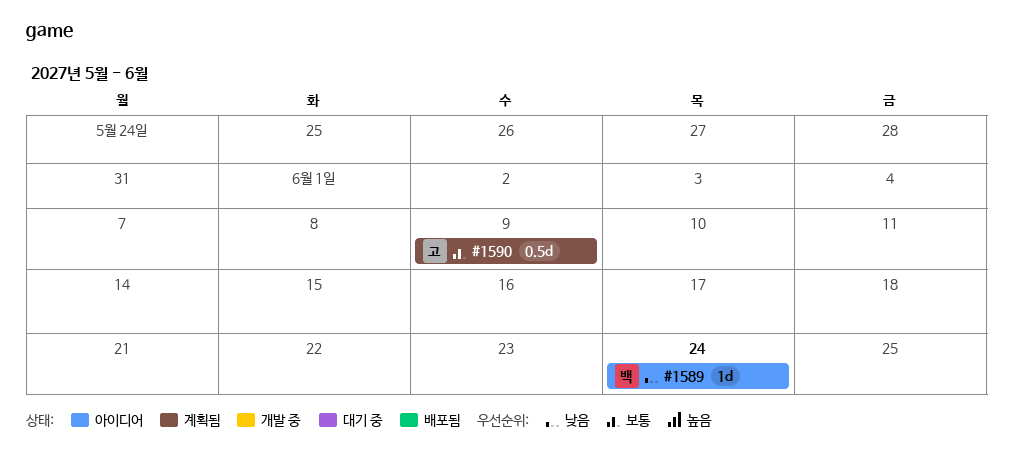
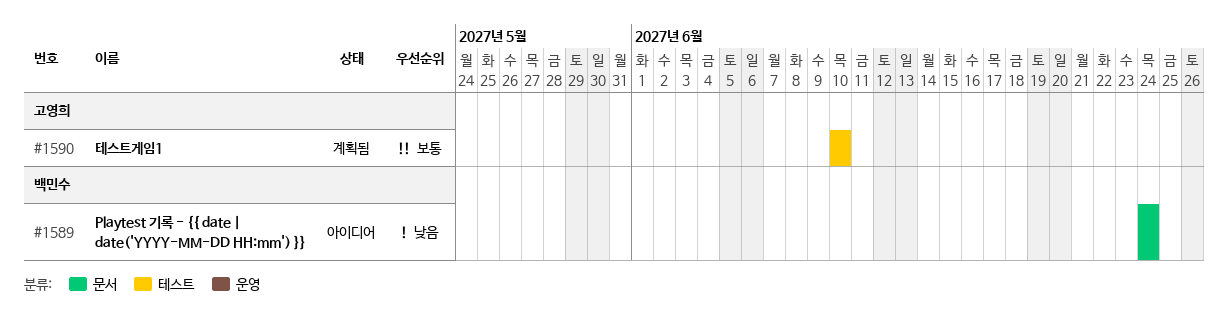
#1590, start: Jun 9 -> Jun 10
#1590, due: Jun 9 -> Jun 10

